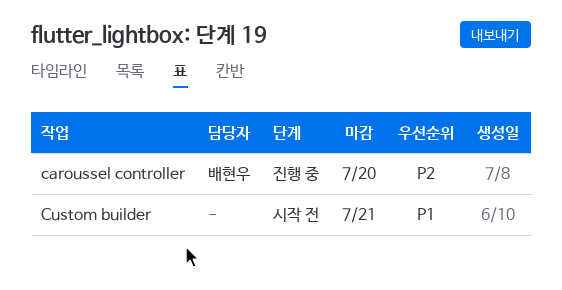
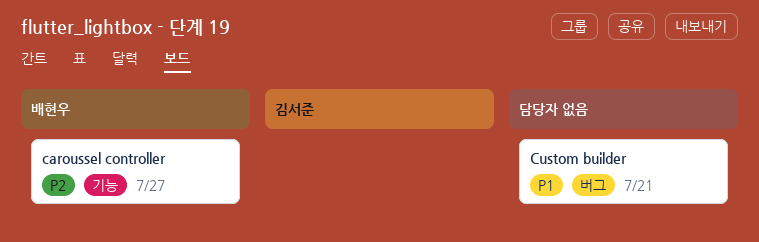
caroussel controller, due: Jul 20 -> Jul 27

